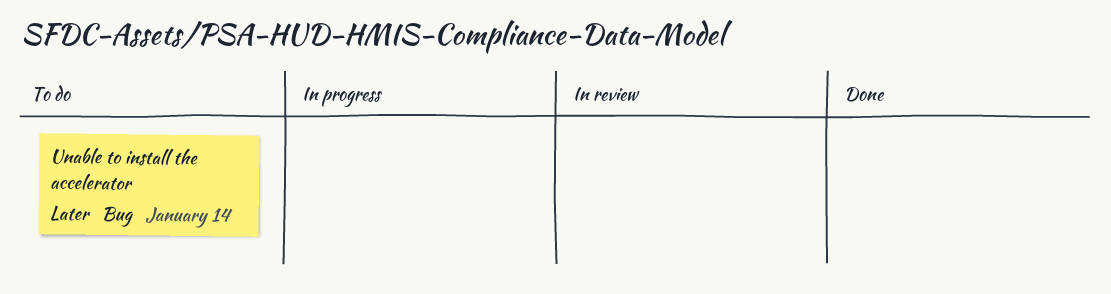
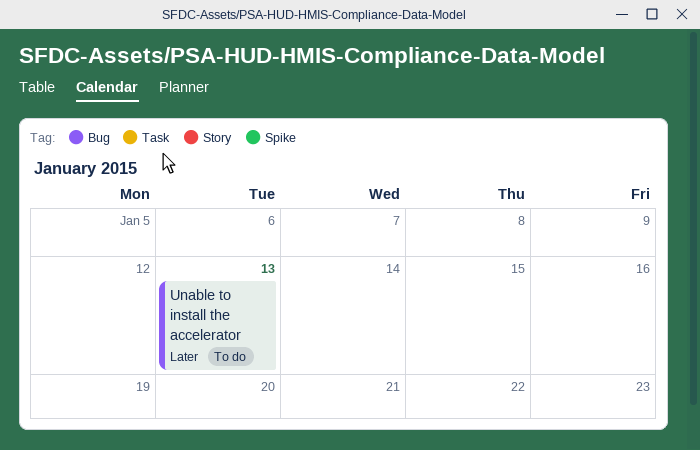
Unable to install the accelerator, due: Jan 14 -> Jan 13

